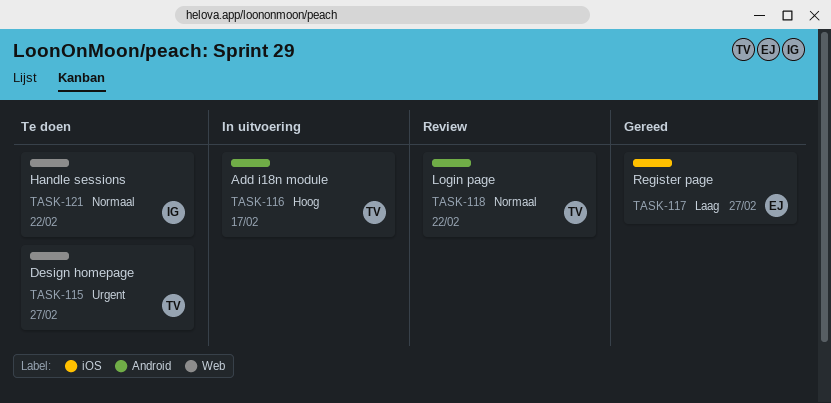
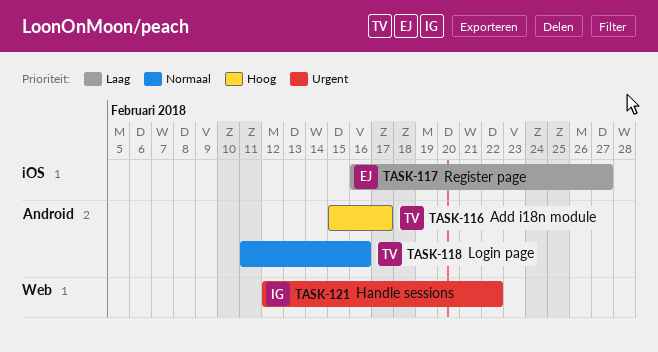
TASK-115: present -> none
TASK-118, due: Feb 22 -> Feb 16
TASK-121, priority: Normaal -> Urgent

